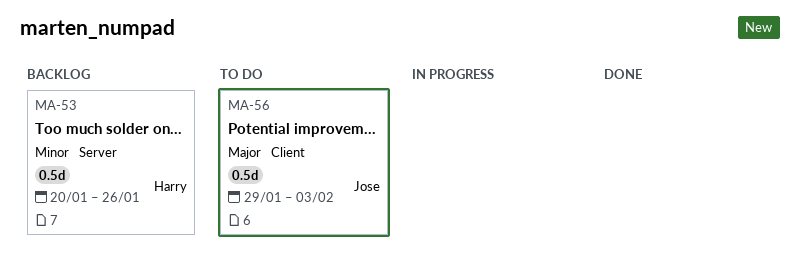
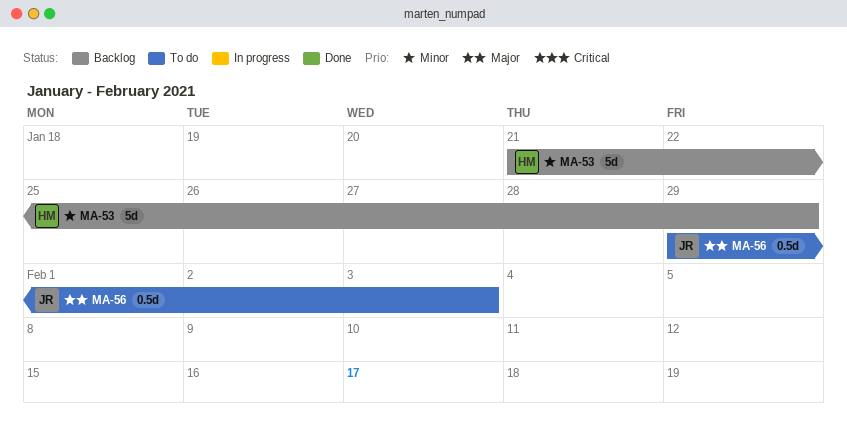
MA-53, estimate: 0.5d -> 5d
MA-53, start: Jan 20 -> Jan 21
MA-53, due: Jan 26 -> Jan 29

